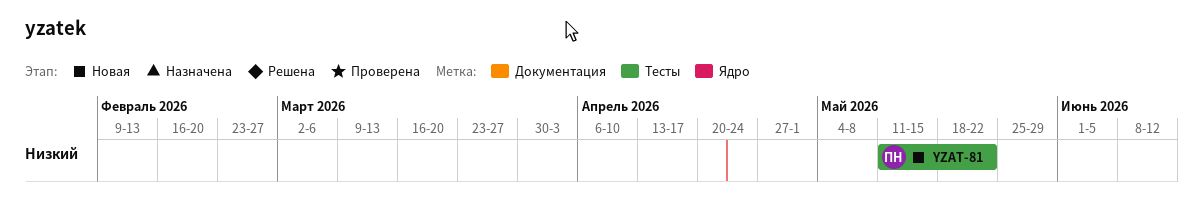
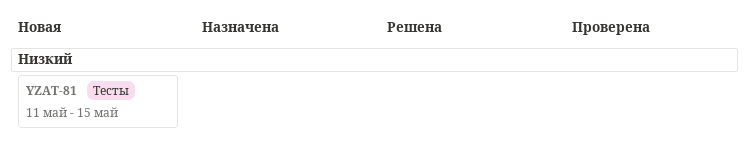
YZAT-81, due: May 22 -> May 15

